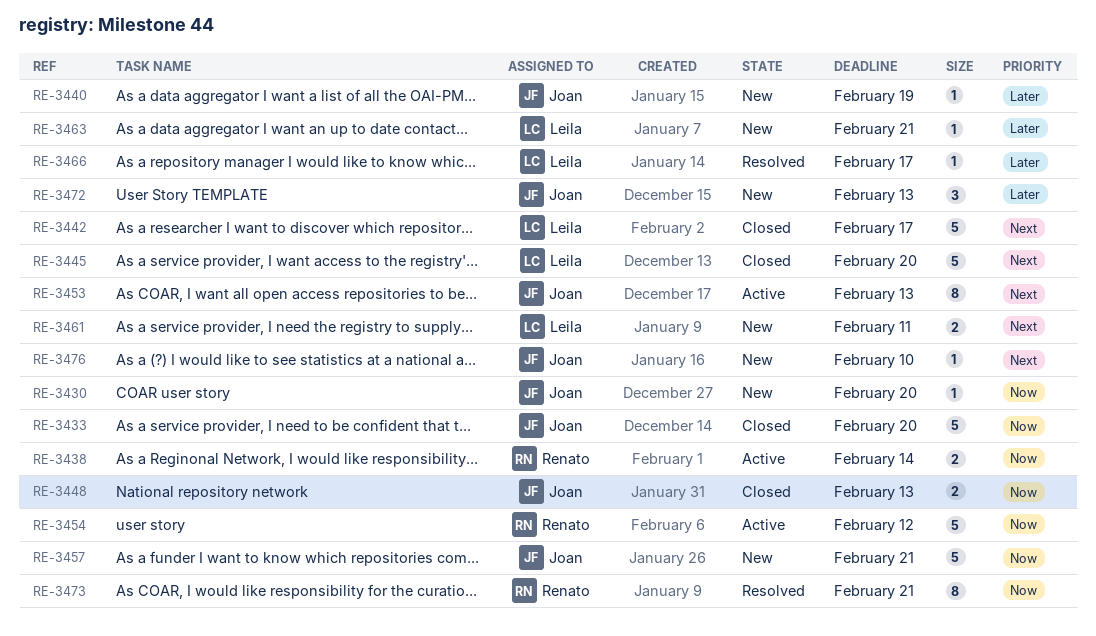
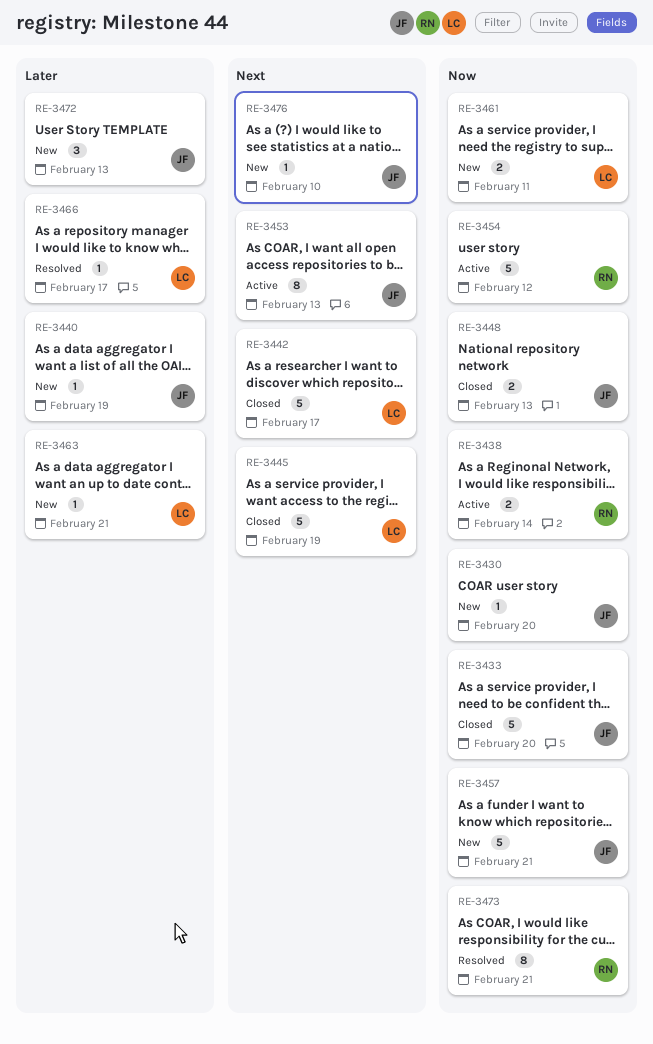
RE-3445, due: Feb 20 -> Feb 19
RE-3461, priority: Next -> Now

